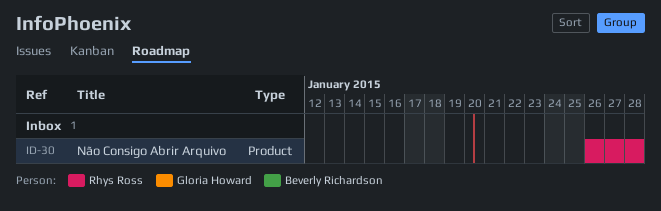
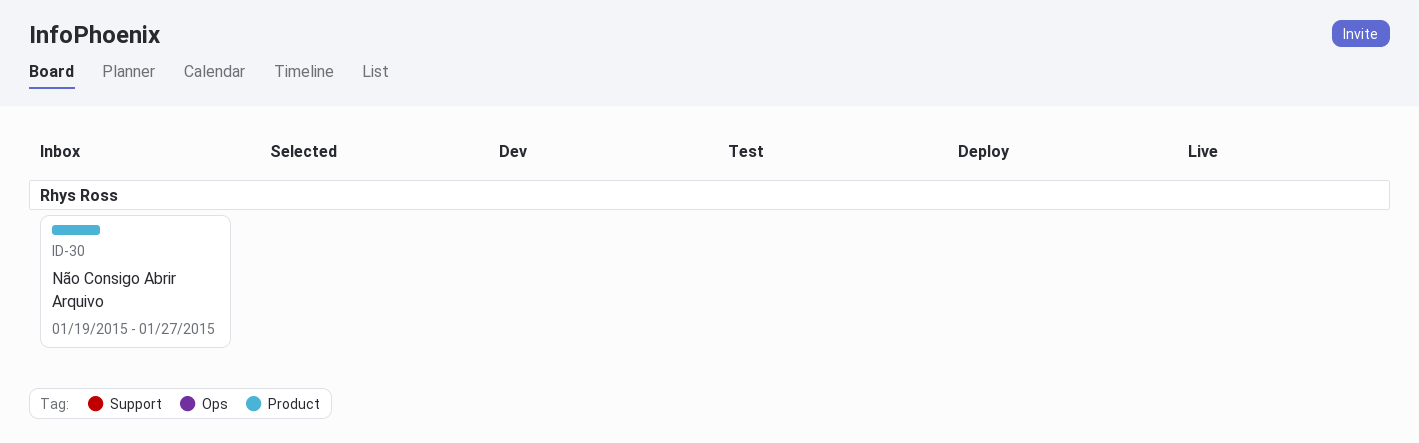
ID-30, start: Jan 26 -> Jan 19
ID-30, due: Jan 28 -> Jan 27

